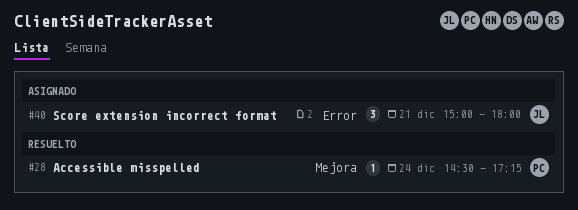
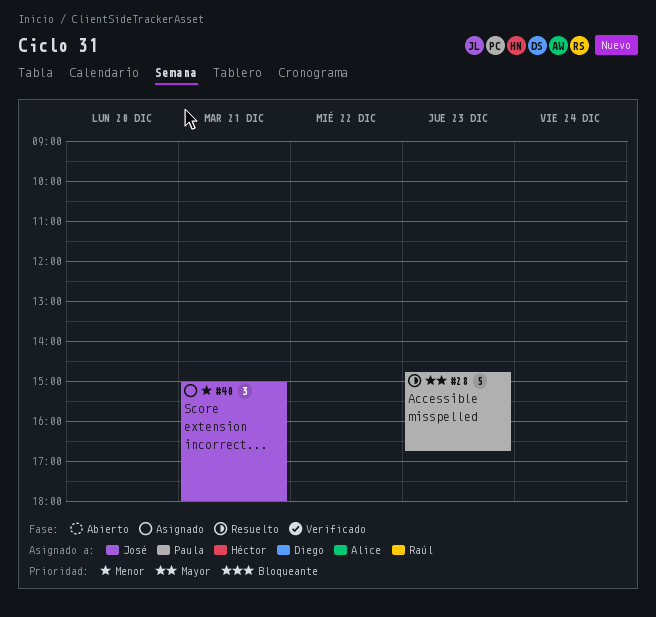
#28, estimate: 1 -> 5
#28, day: Dec 24 -> Dec 23
#28, begins: 14:30 -> 14:45
#28, ends: 17:15 -> 16:45

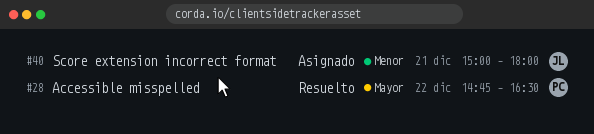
#28, day: Dec 23 -> Dec 22
#28, ends: 16:45 -> 16:30

